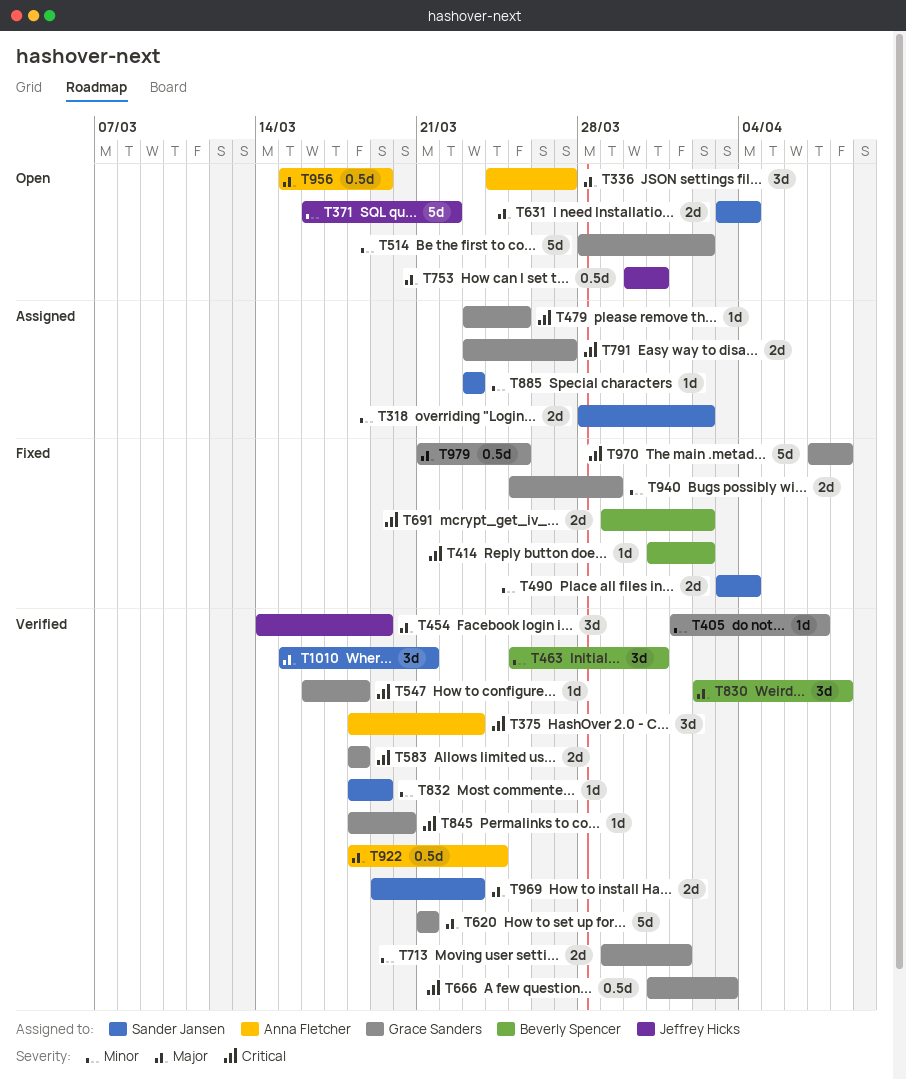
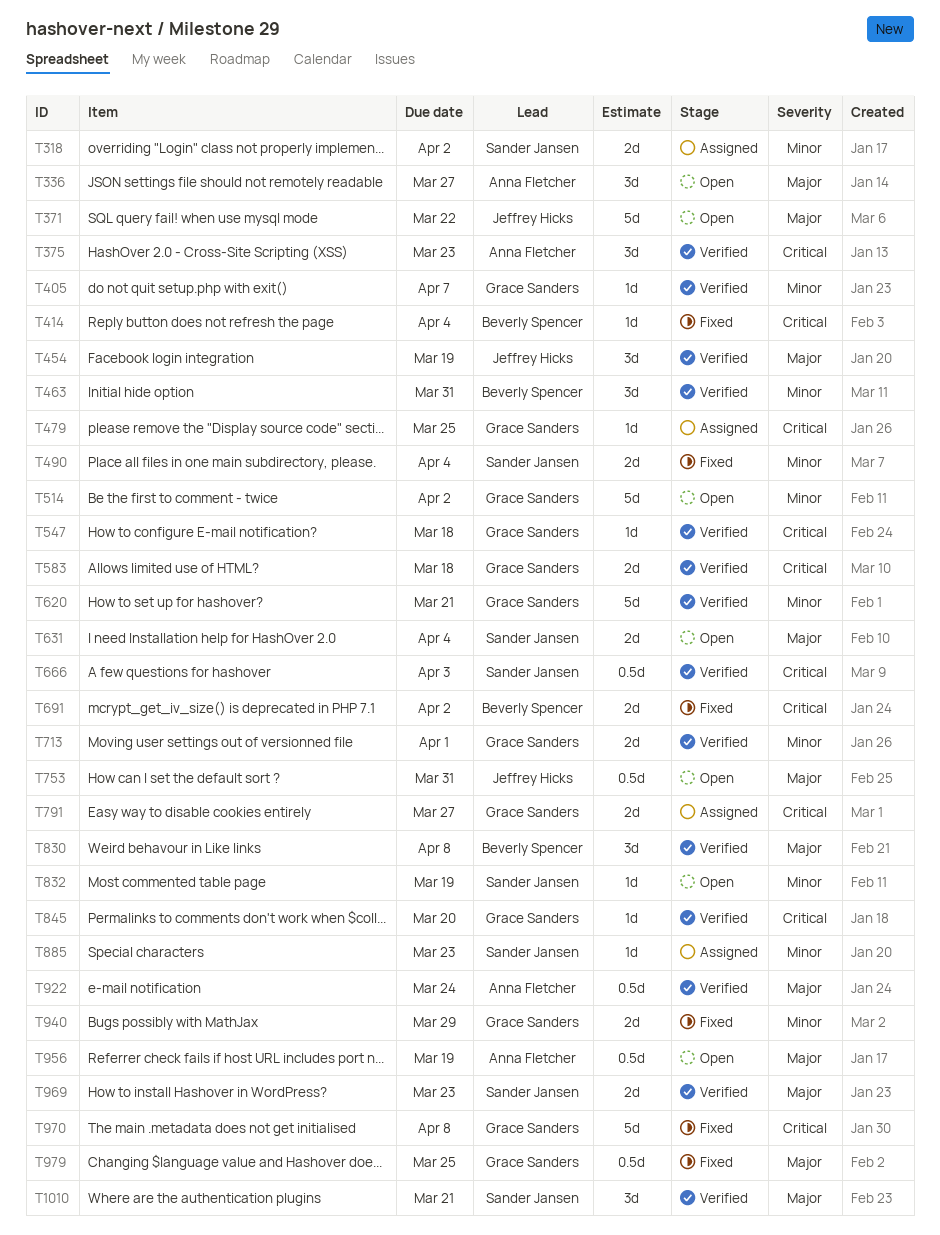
T371, priority: Minor -> Major
T414, due: Apr 2 -> Apr 4
T620, priority: Major -> Minor
T666, owner: Grace Sanders -> Sander Jansen
T832, status: Verified -> Open

